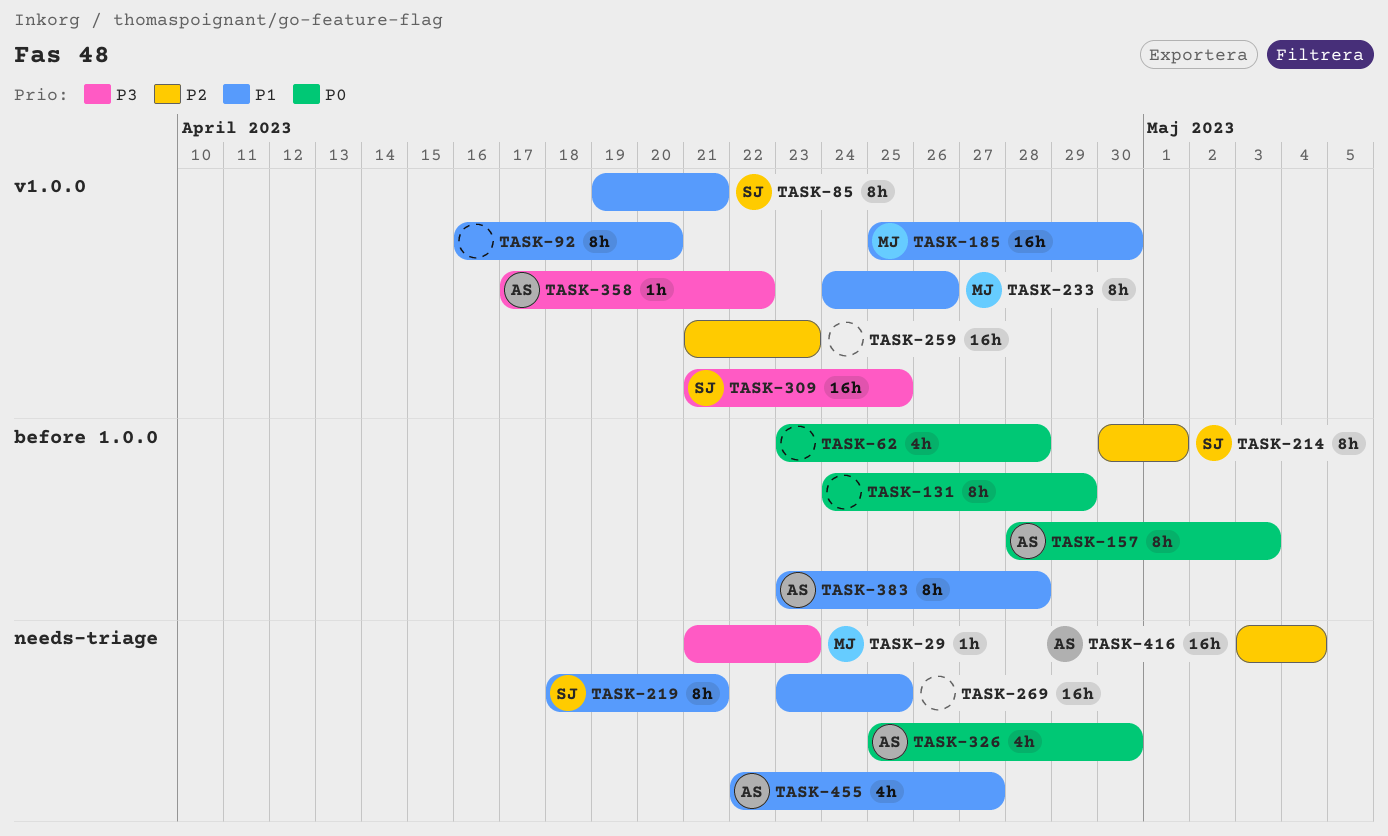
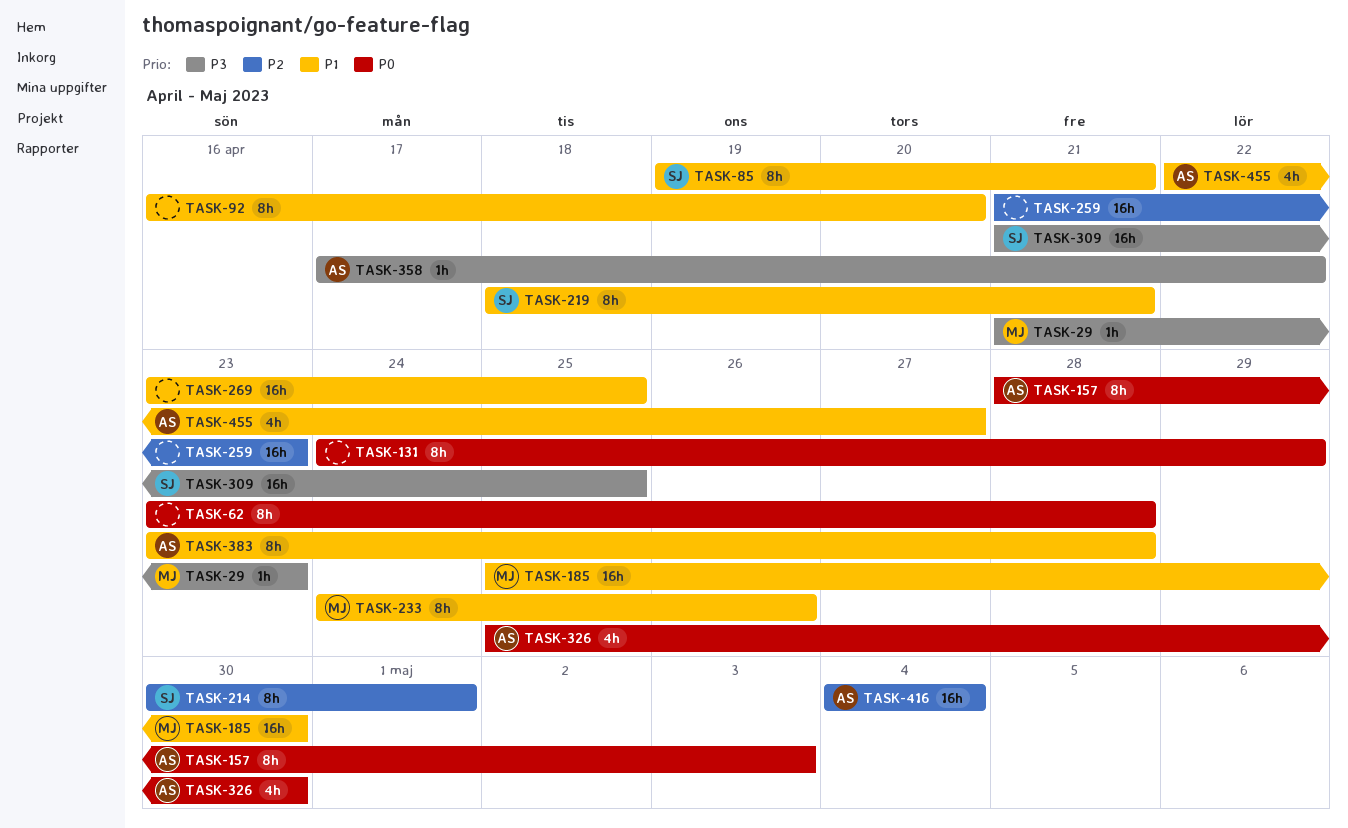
TASK-62, estimate: 4h -> 8h
TASK-416, start: May 3 -> May 4

